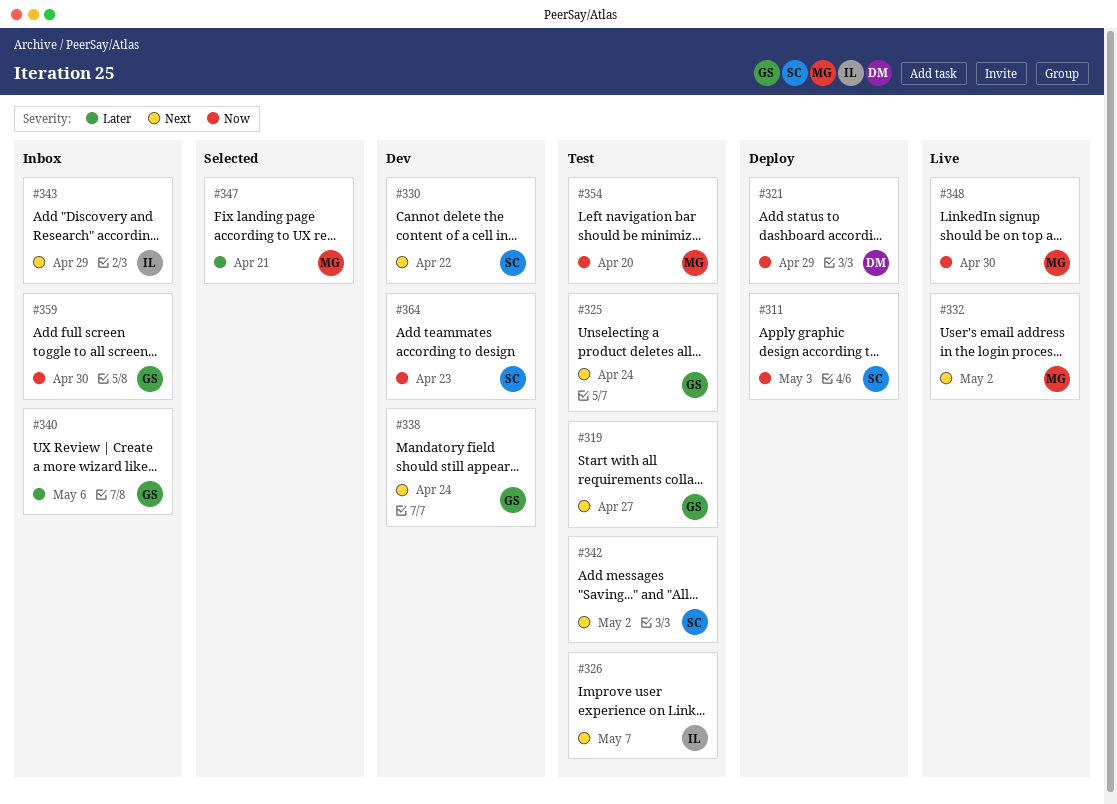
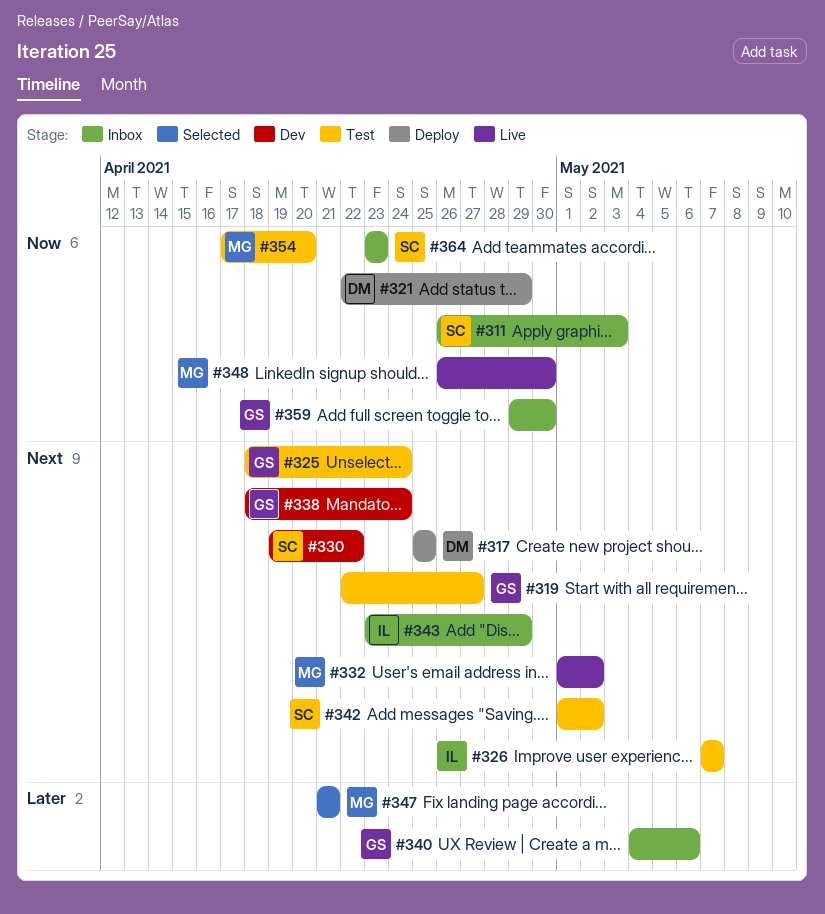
#311, status: Deploy -> Inbox
#317: none -> present
#364, status: Dev -> Inbox

